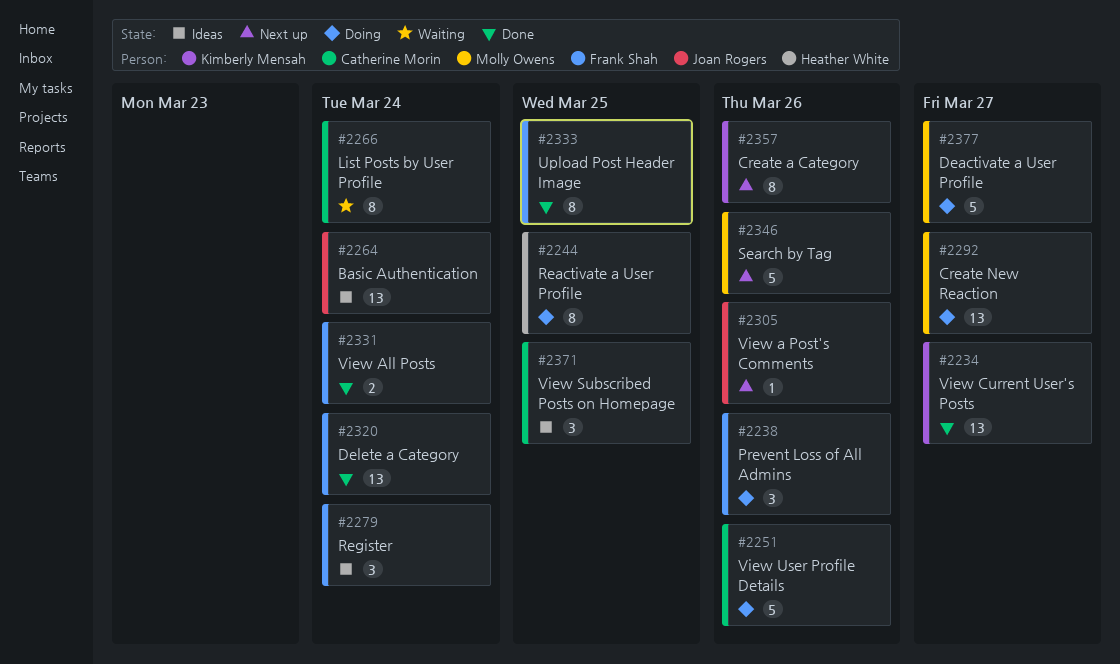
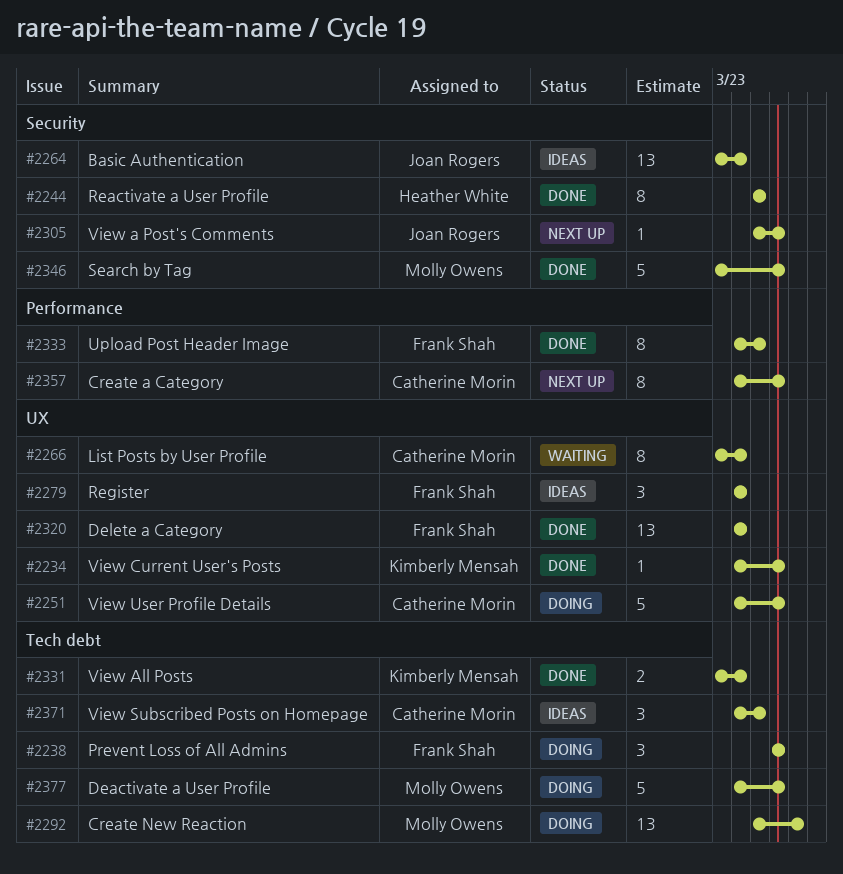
#2234, estimate: 13 -> 1
#2234, due: Mar 27 -> Mar 26
#2244, status: Doing -> Done
#2331, owner: Frank Shah -> Kimberly Mensah
#2346, status: Next up -> Done
#2357, owner: Kimberly Mensah -> Catherine Morin
#2377, due: Mar 27 -> Mar 26

